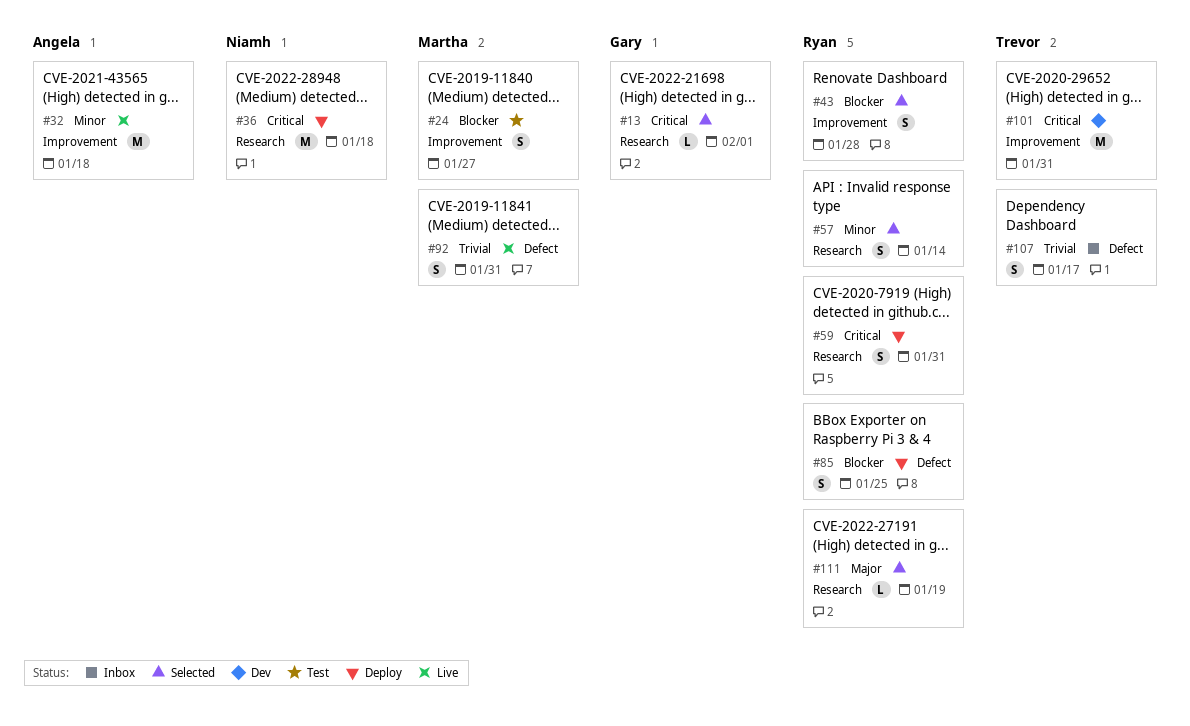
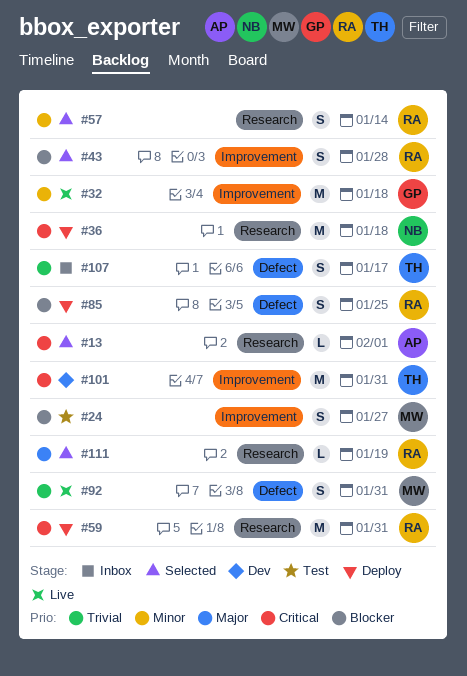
#13, owner: Gary -> Angela
#32, owner: Angela -> Gary
#59, estimate: S -> M

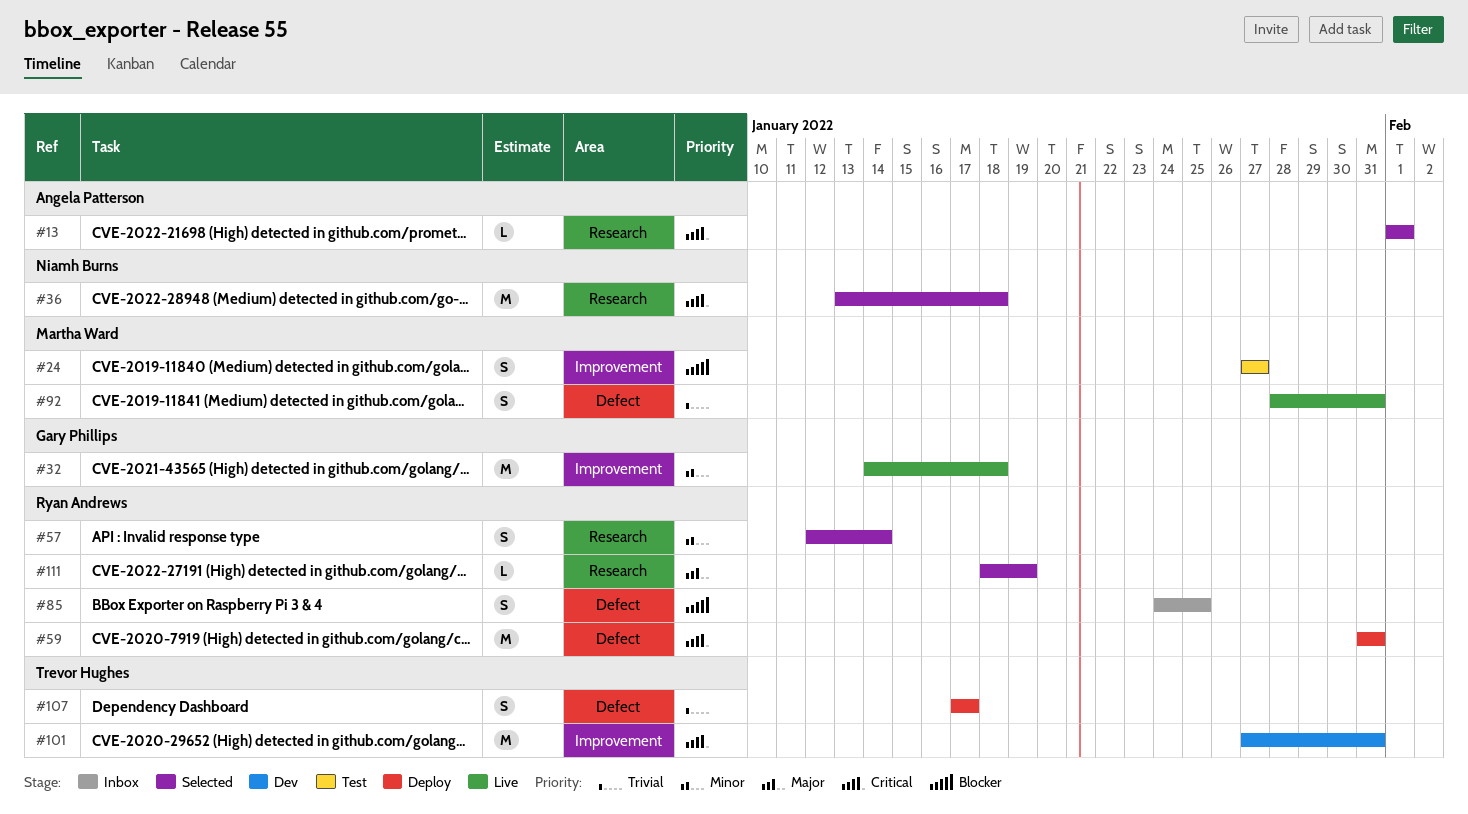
#36, status: Deploy -> Selected
#43: present -> none
#59, label: Research -> Defect
#85, status: Deploy -> Inbox
#107, status: Inbox -> Deploy

